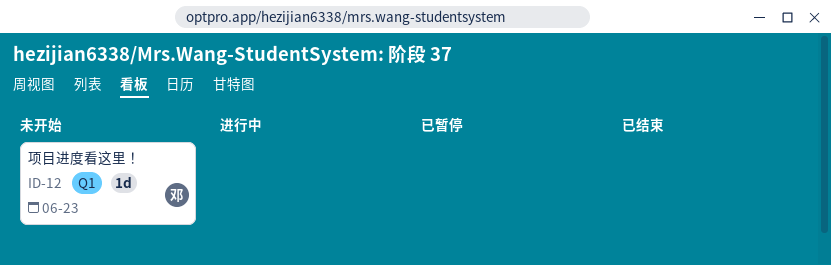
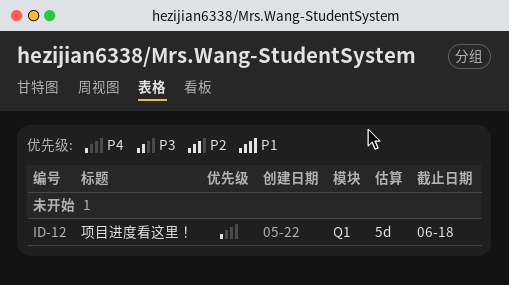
ID-12, estimate: 1d -> 5d
ID-12, due: Jun 23 -> Jun 18

